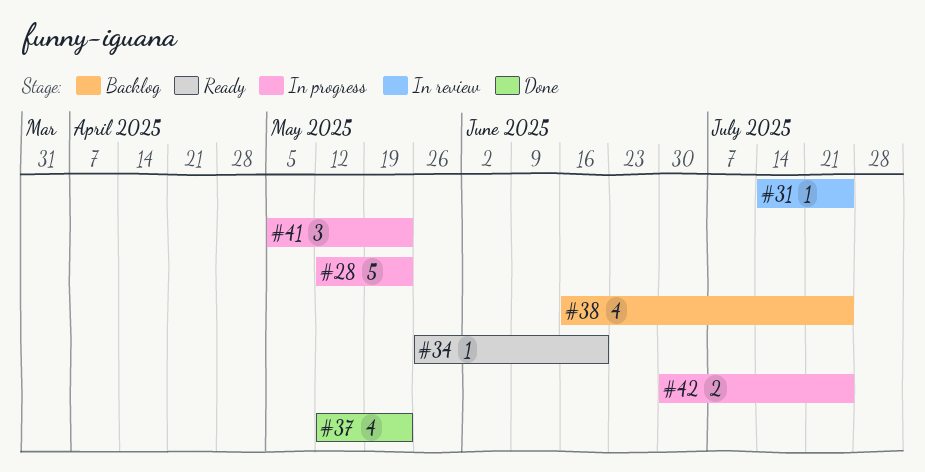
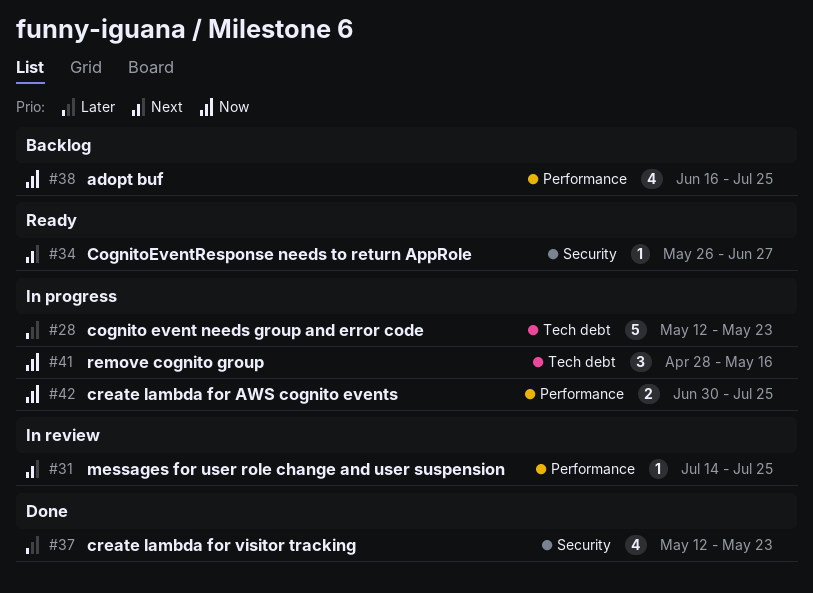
#34, due: Jun 20 -> Jun 27
#41, start: May 5 -> Apr 28
#41, due: May 23 -> May 16

